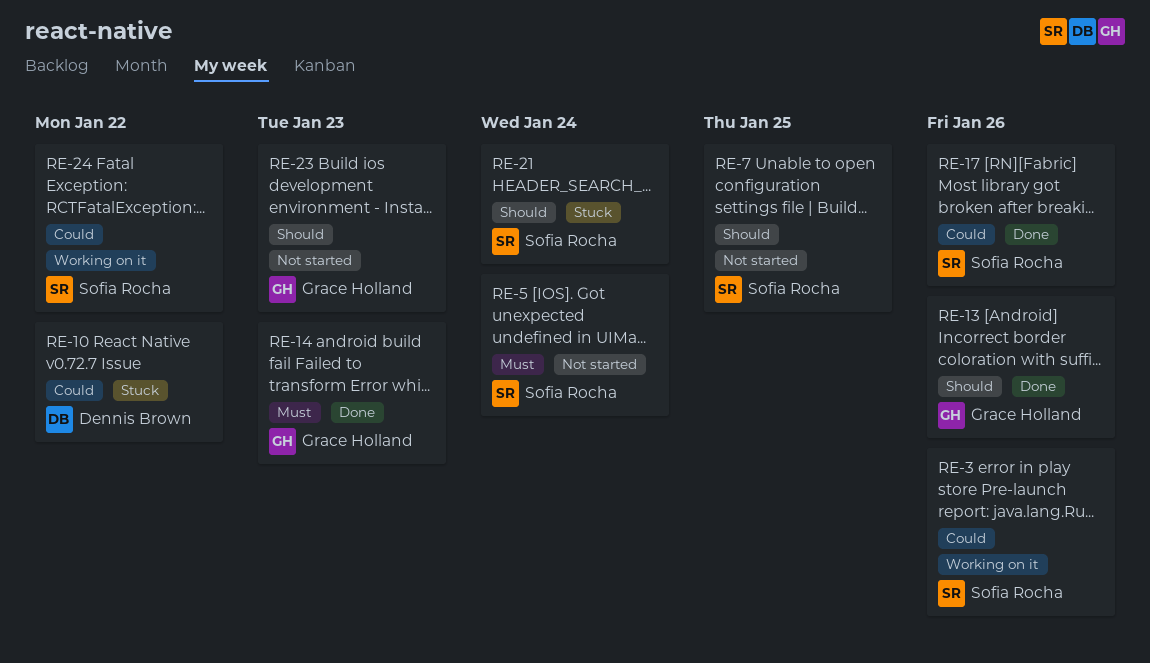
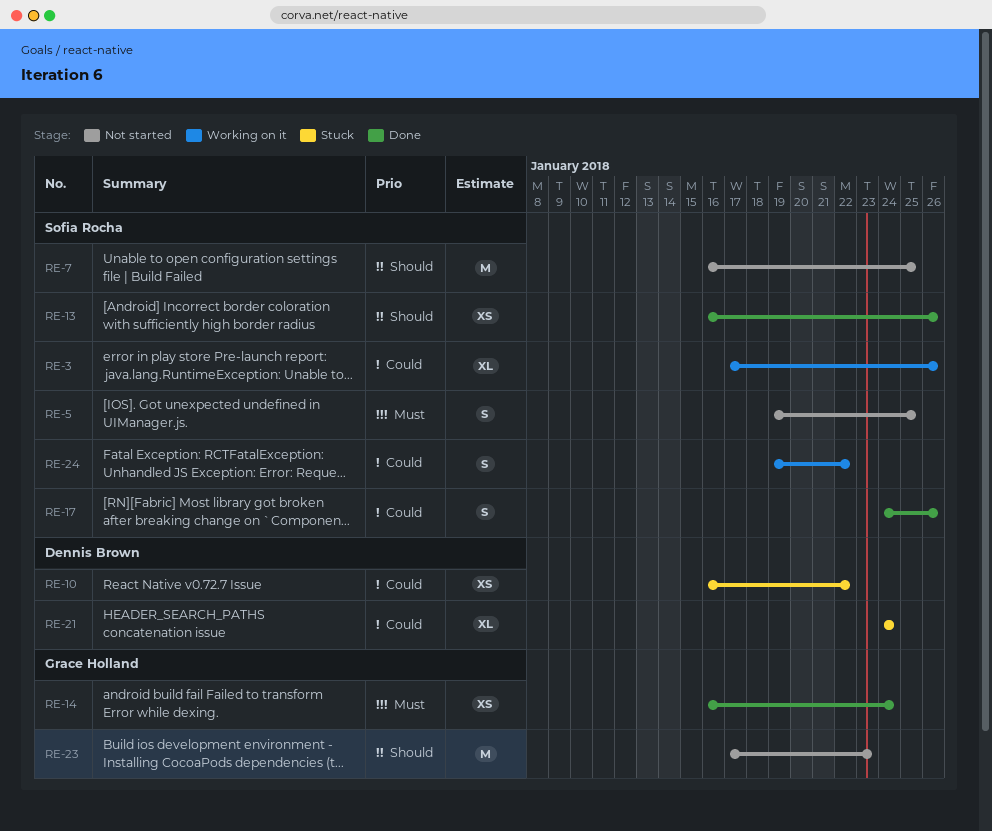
RE-5, due: Jan 24 -> Jan 25
RE-13, owner: Grace Holland -> Sofia Rocha
RE-14, due: Jan 23 -> Jan 24
RE-21, owner: Sofia Rocha -> Dennis Brown
RE-21, priority: Should -> Could

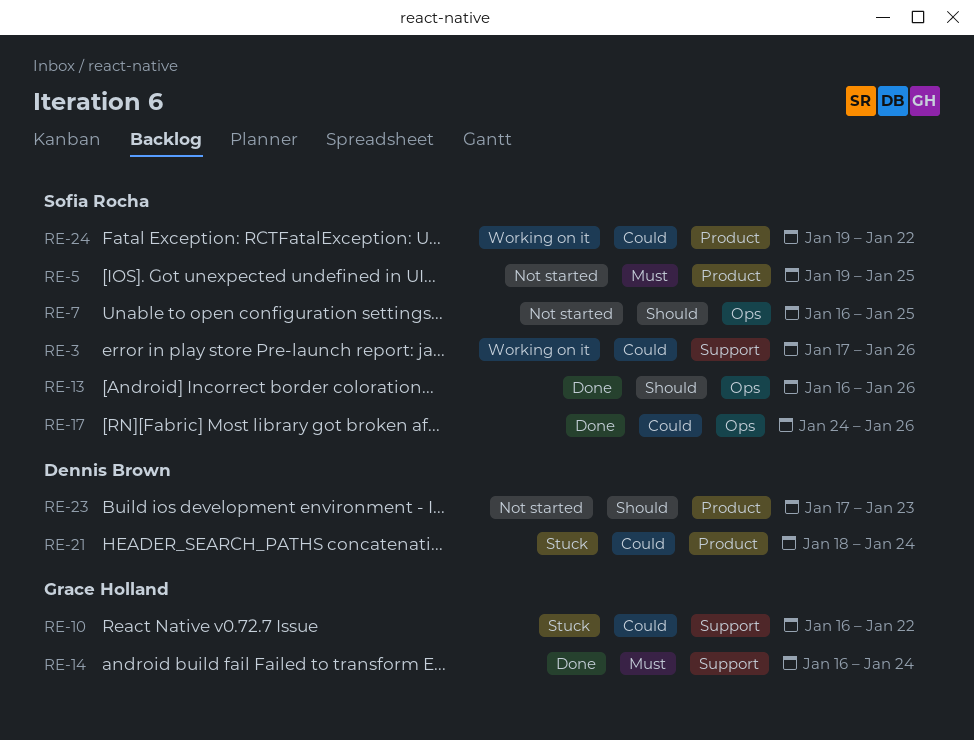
RE-10, owner: Dennis Brown -> Grace Holland
RE-21, start: Jan 24 -> Jan 18
RE-23, owner: Grace Holland -> Dennis Brown

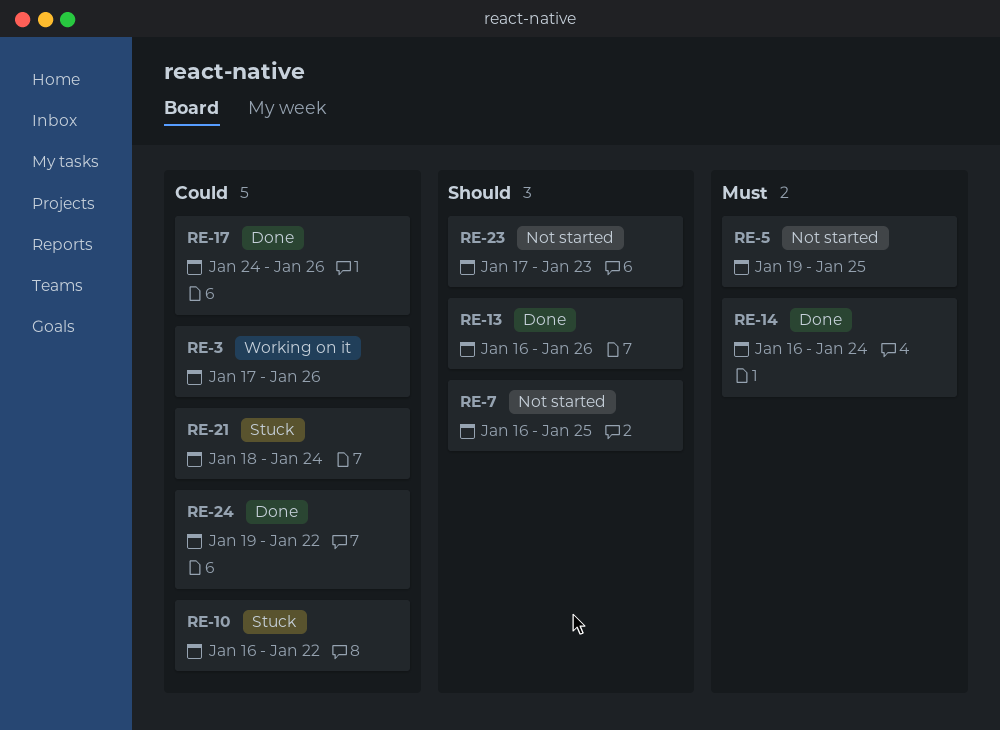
RE-24, status: Working on it -> Done

